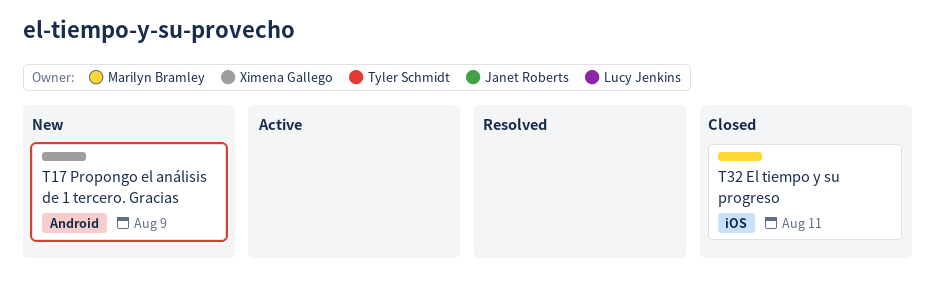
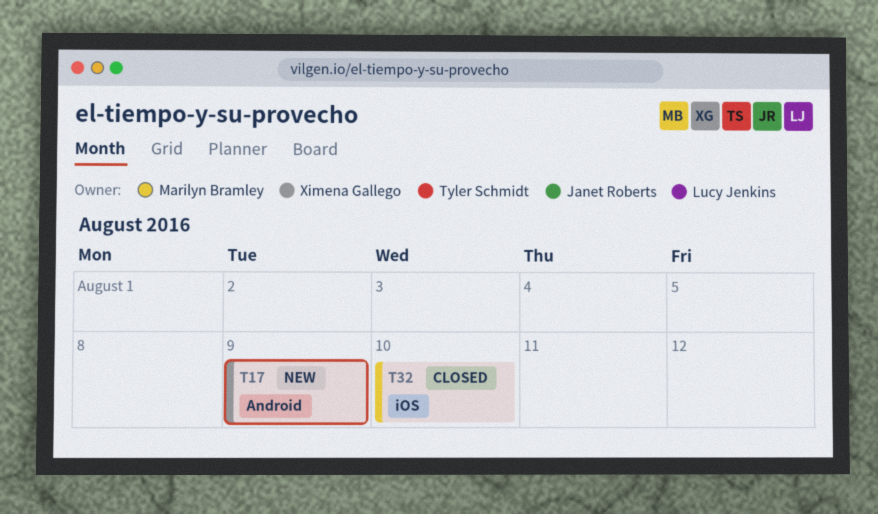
T32, due: Aug 11 -> Aug 10

